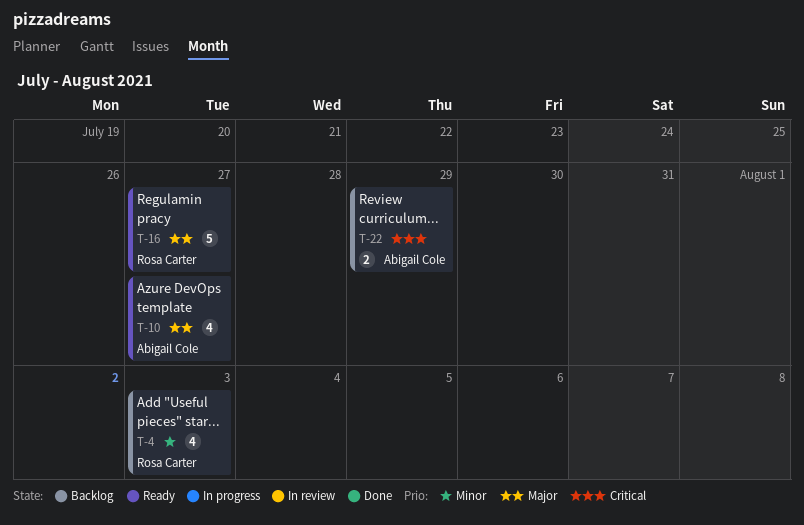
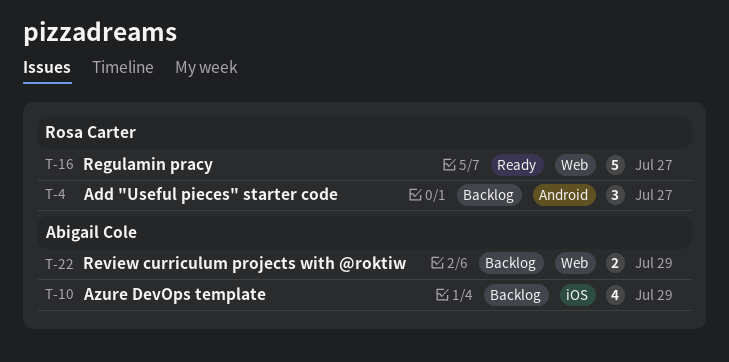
T-4, estimate: 4 -> 3
T-4, due: Aug 3 -> Jul 27
T-10, status: Ready -> Backlog
T-10, due: Jul 27 -> Jul 29

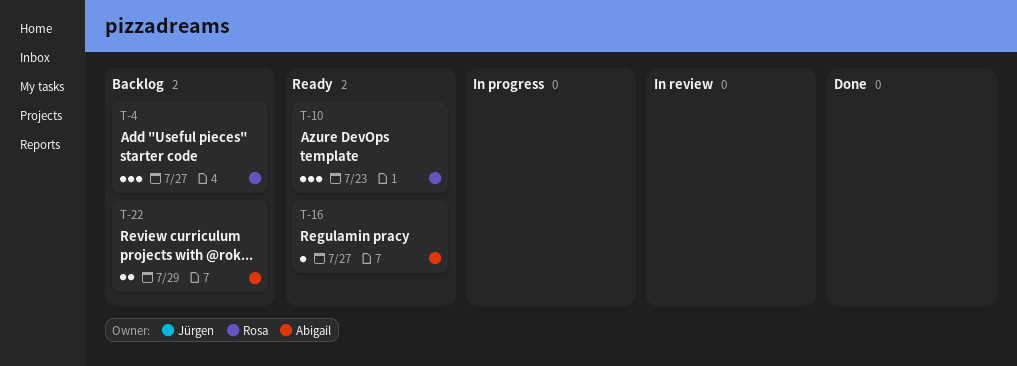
T-10, status: Backlog -> Ready
T-10, owner: Abigail Cole -> Rosa Carter
T-10, estimate: 4 -> 3
T-10, due: Jul 29 -> Jul 23
T-16, owner: Rosa Carter -> Abigail Cole
T-16, estimate: 5 -> 1

